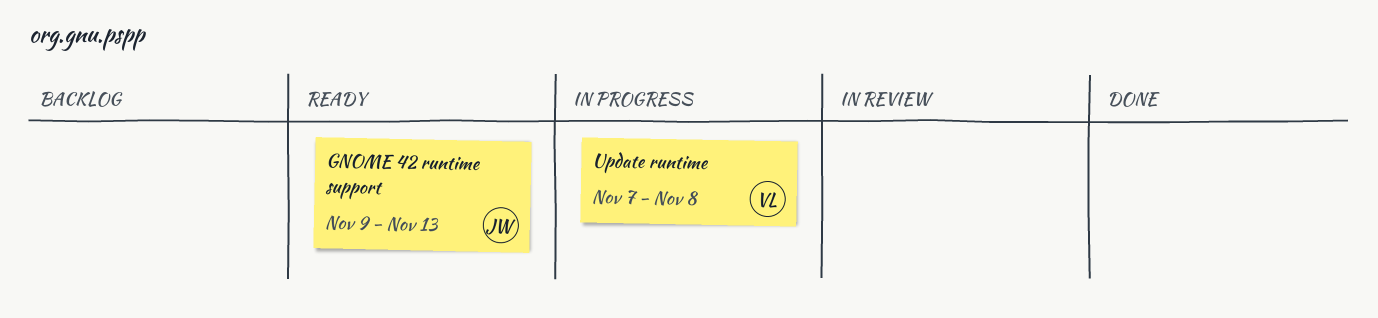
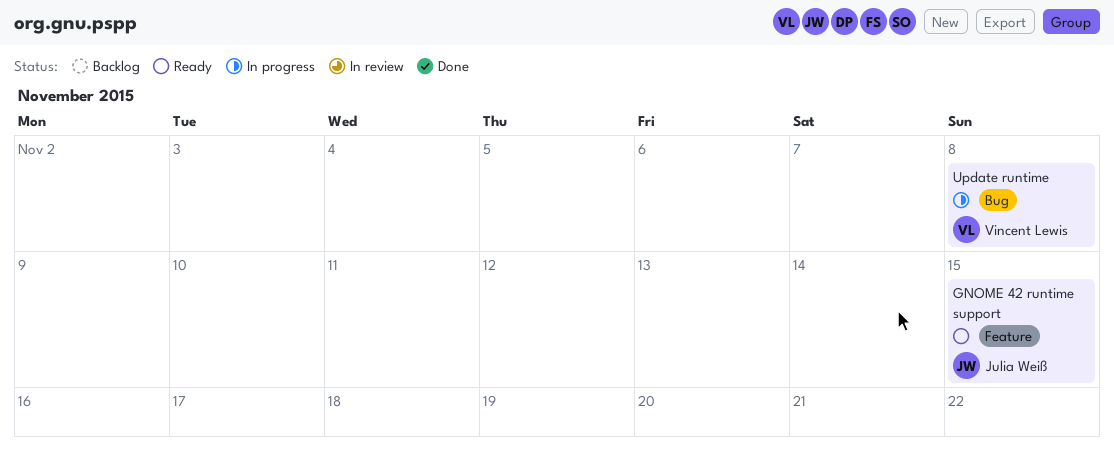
GNOME 42 runtime support, due: Nov 13 -> Nov 15

